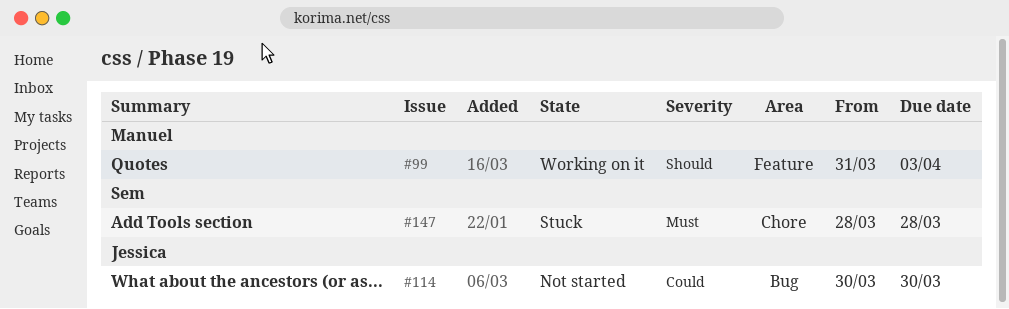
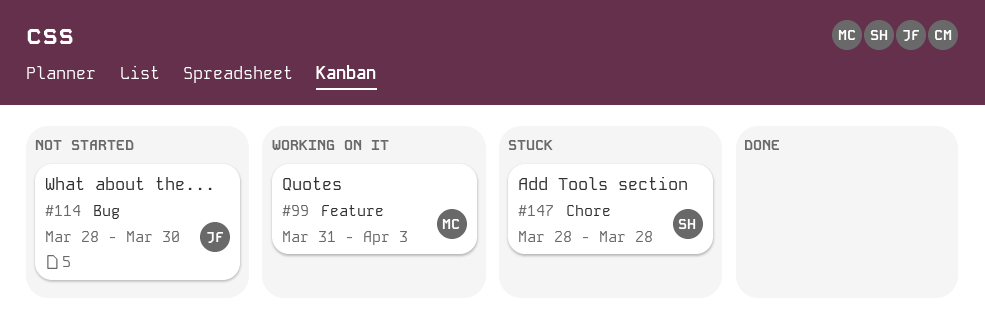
#114, start: Mar 30 -> Mar 28

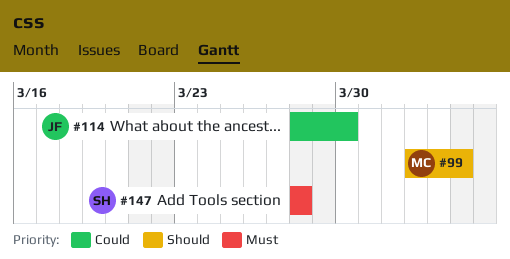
#99, start: Mar 31 -> Apr 2
#99, due: Apr 3 -> Apr 4

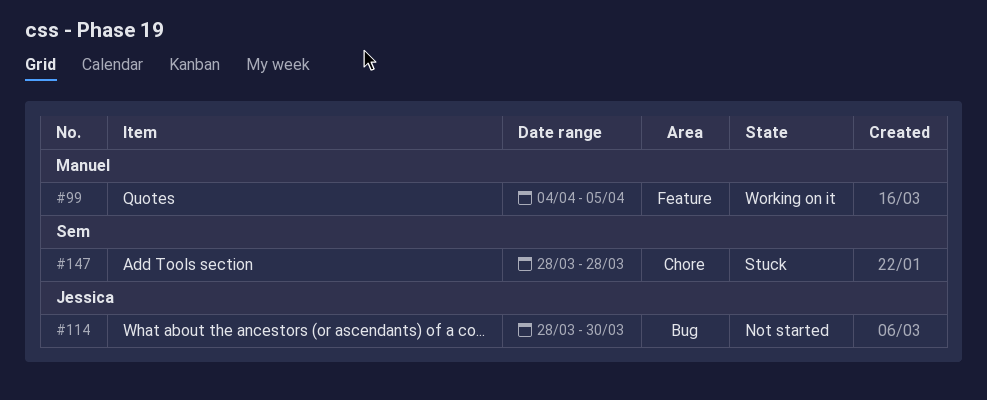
#99, start: Apr 2 -> Apr 4
#99, due: Apr 4 -> Apr 5

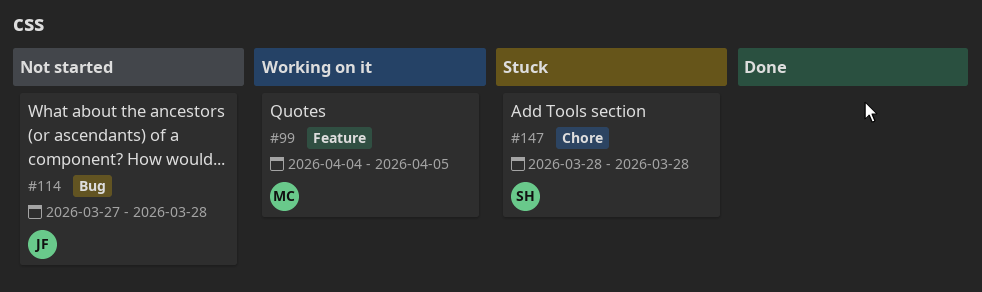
#114, start: Mar 28 -> Mar 27
#114, due: Mar 30 -> Mar 28

